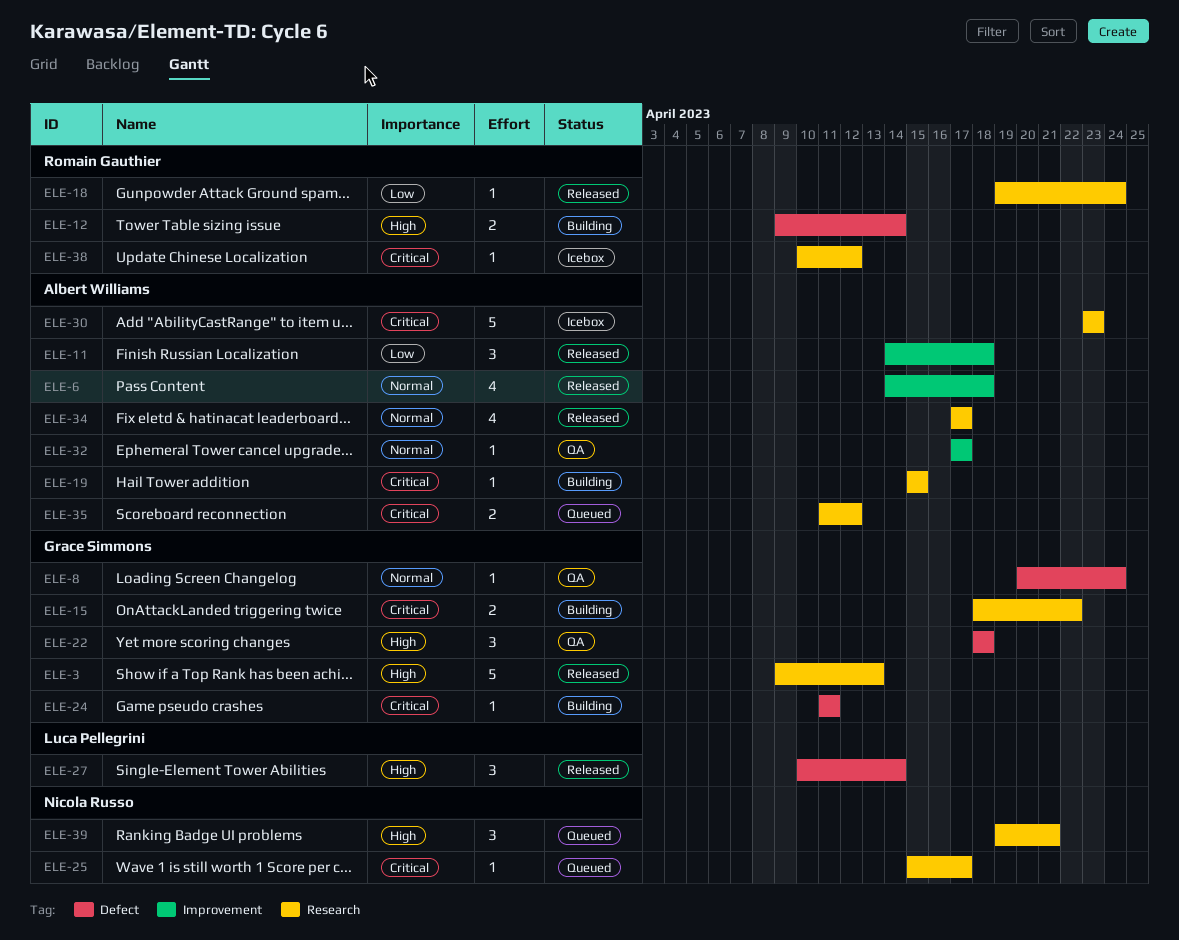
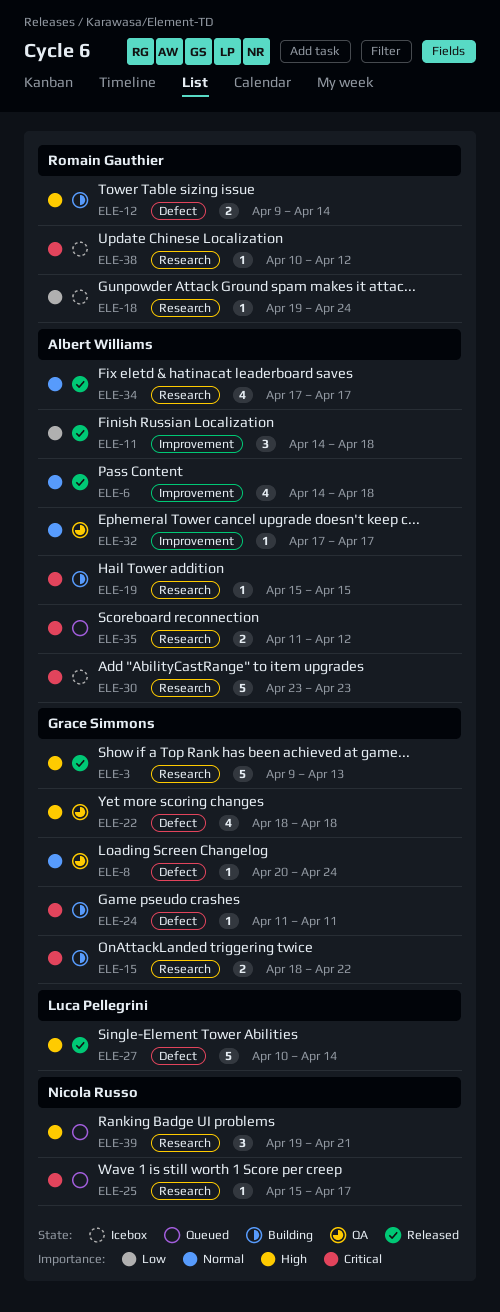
ELE-18, status: Released -> Icebox
ELE-22, estimate: 3 -> 4
ELE-27, estimate: 3 -> 5

